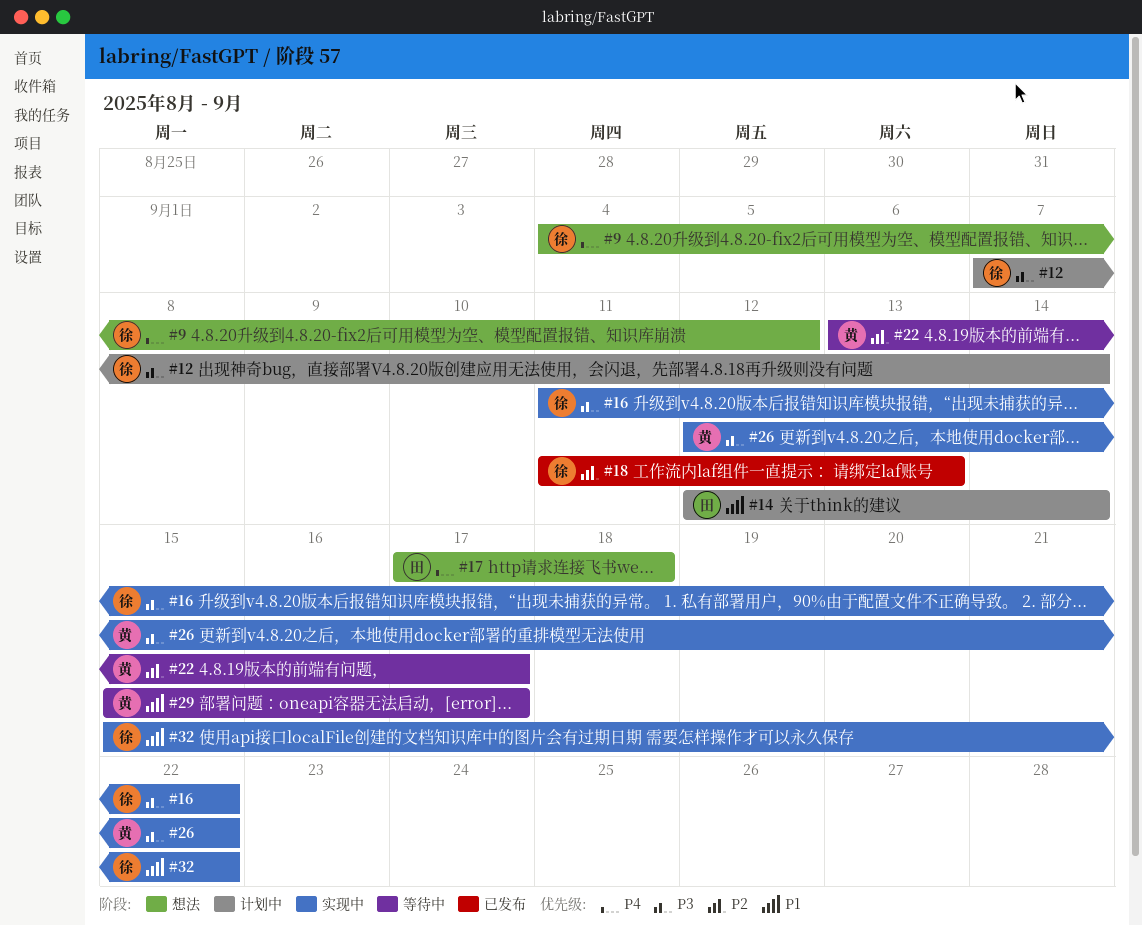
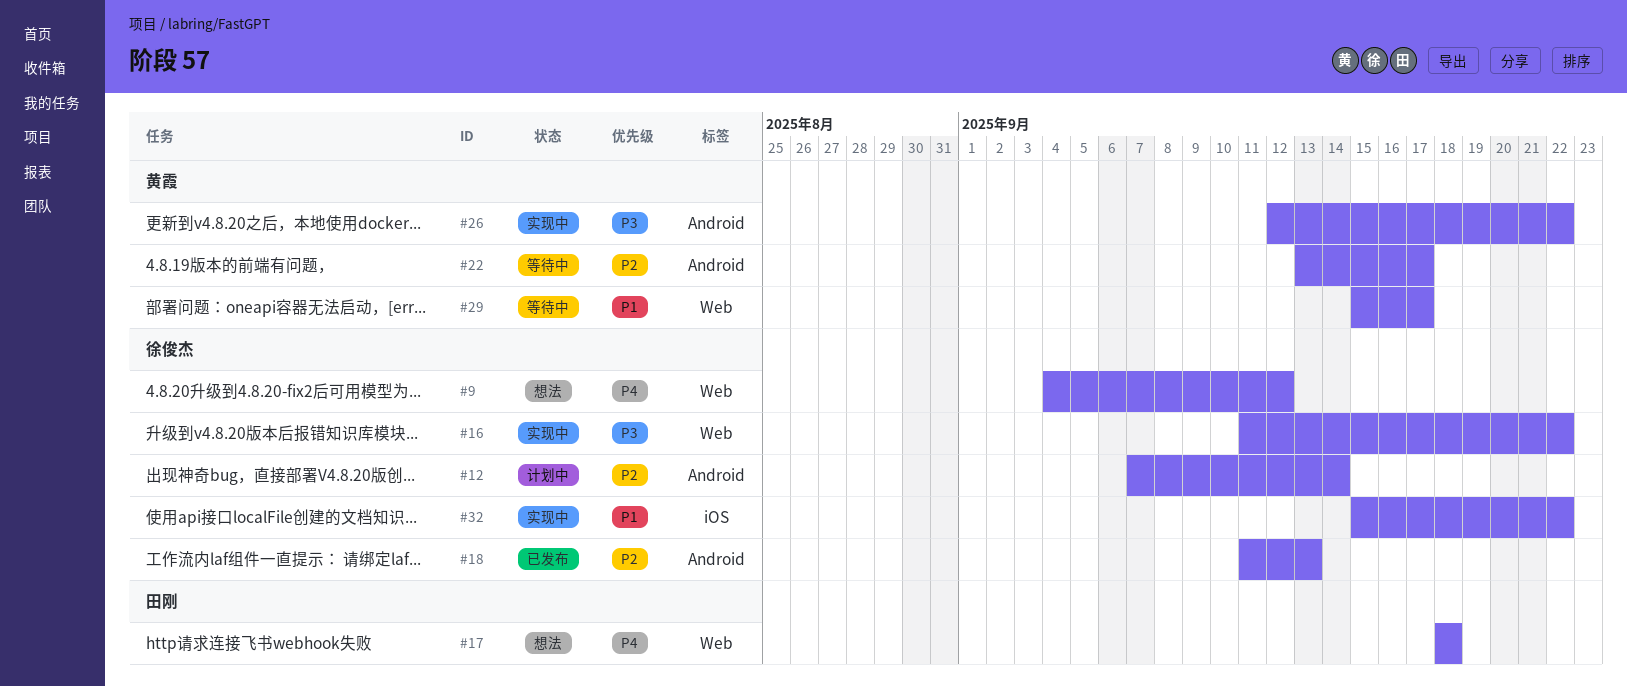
#12, priority: P3 -> P2
#14: present -> none
#17, start: Sep 17 -> Sep 18

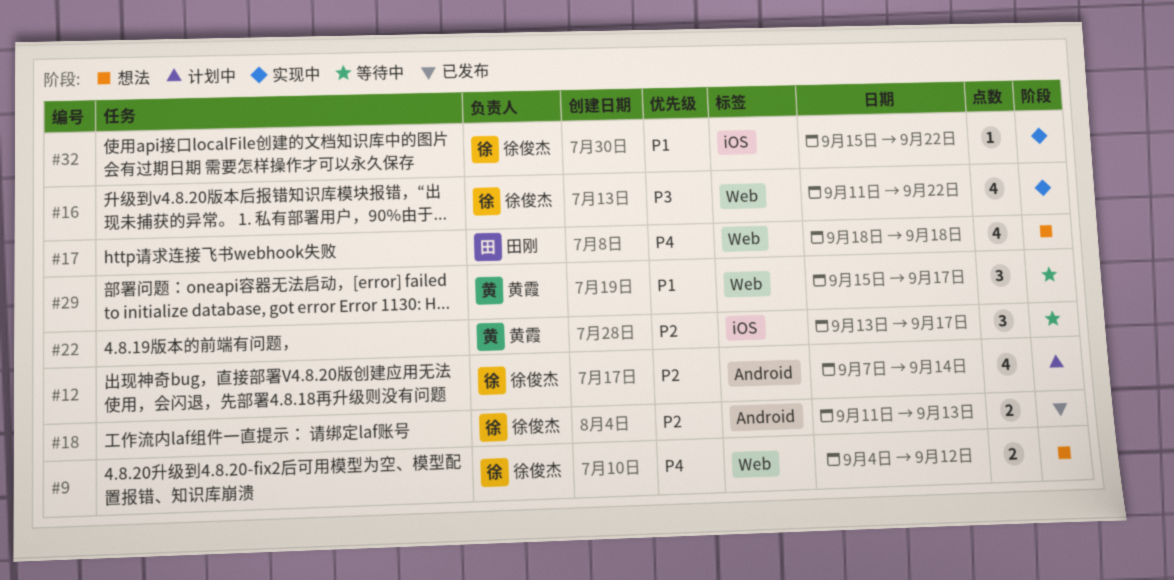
#22, label: Android -> iOS
#26: present -> none

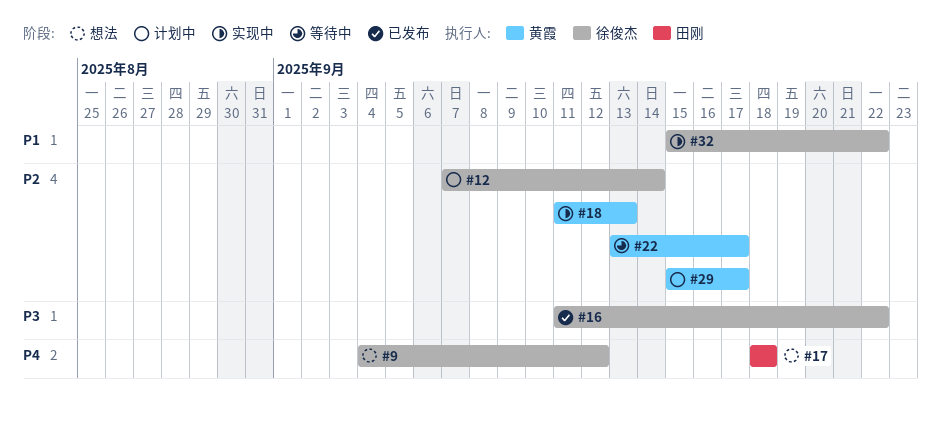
#16, status: 实现中 -> 已发布
#18, status: 已发布 -> 实现中
#18, owner: 徐俊杰 -> 黄霞
#29, status: 等待中 -> 计划中
#29, priority: P1 -> P2

